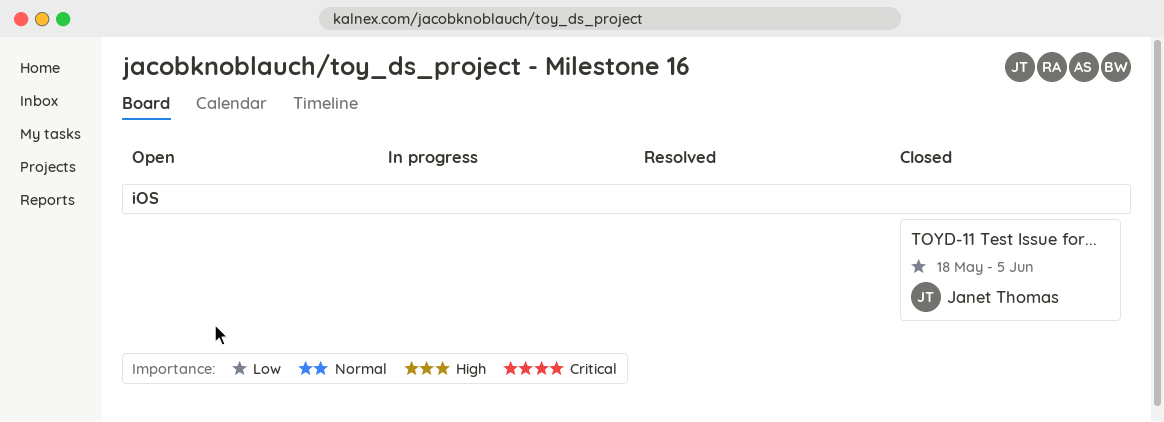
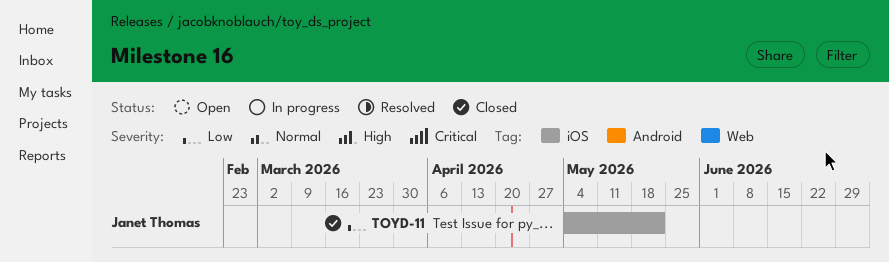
TOYD-11, start: May 18 -> May 4
TOYD-11, due: Jun 5 -> May 22

